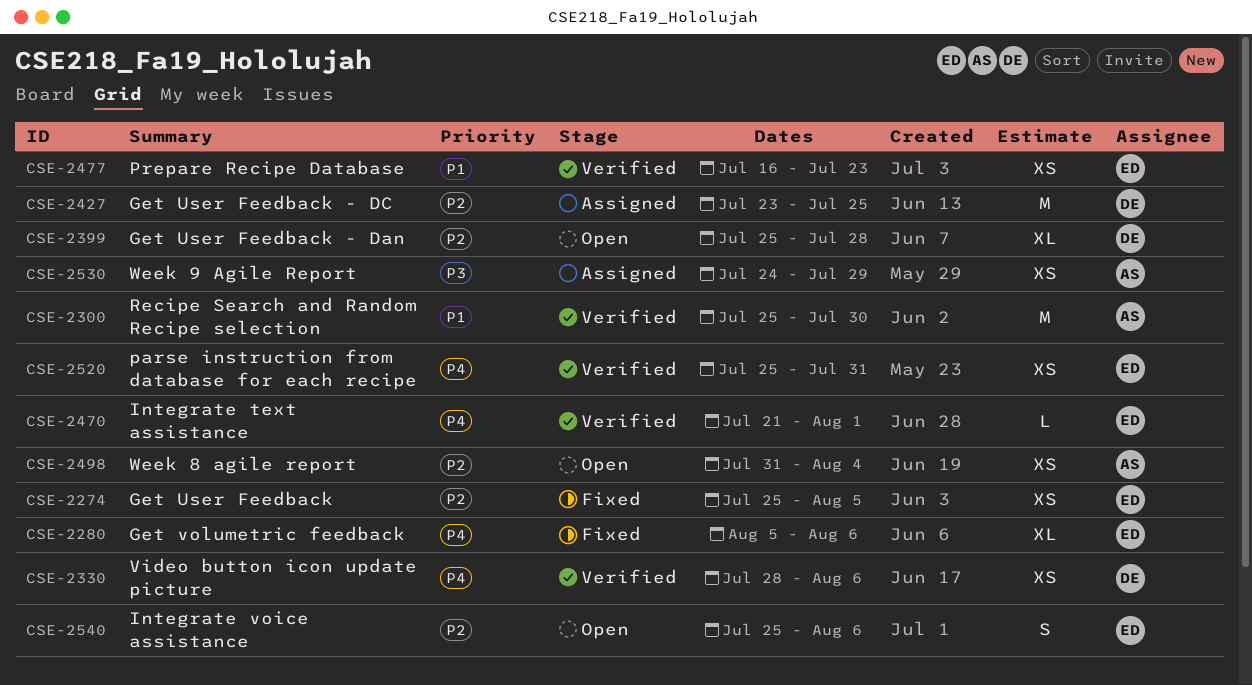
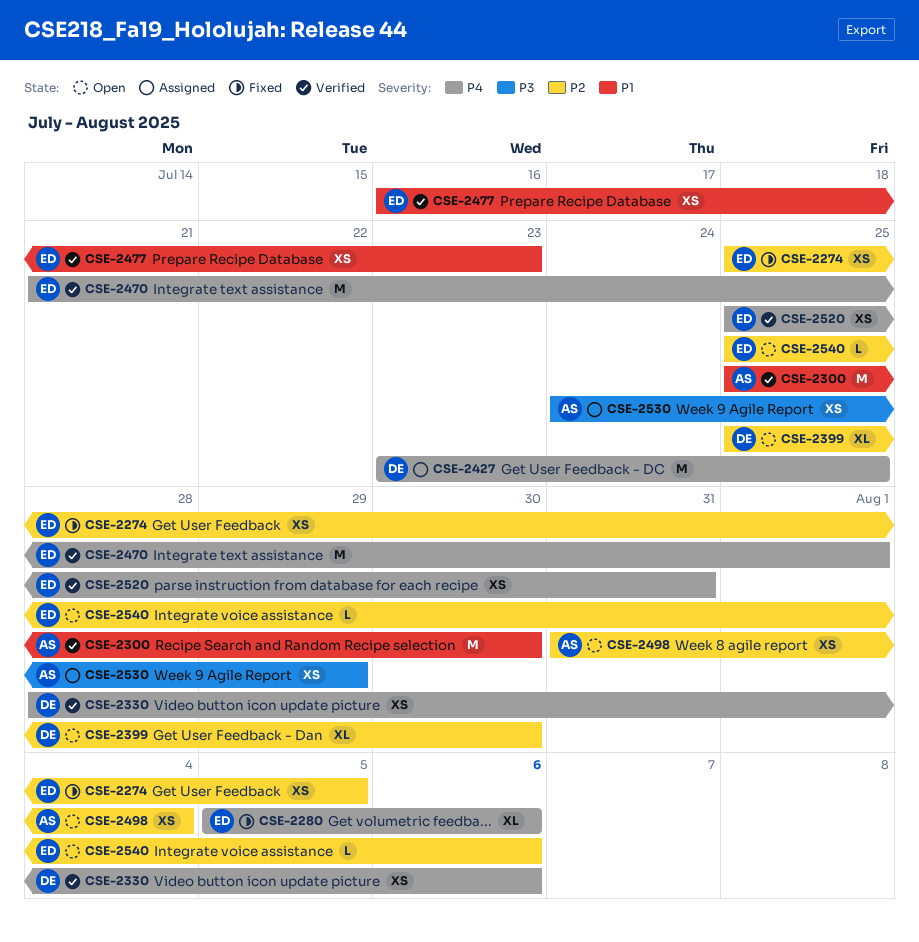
CSE-2399, due: Jul 28 -> Jul 30
CSE-2427, priority: P2 -> P4
CSE-2470, estimate: L -> M
CSE-2540, estimate: S -> L

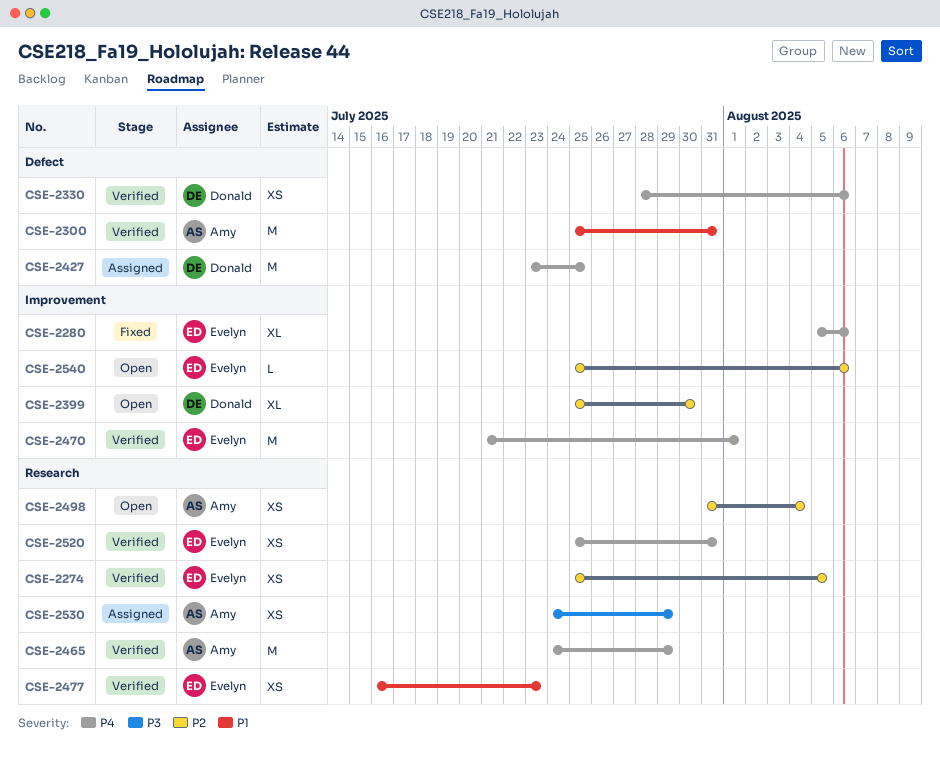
CSE-2274, status: Fixed -> Verified
CSE-2300, due: Jul 30 -> Jul 31
CSE-2465: none -> present

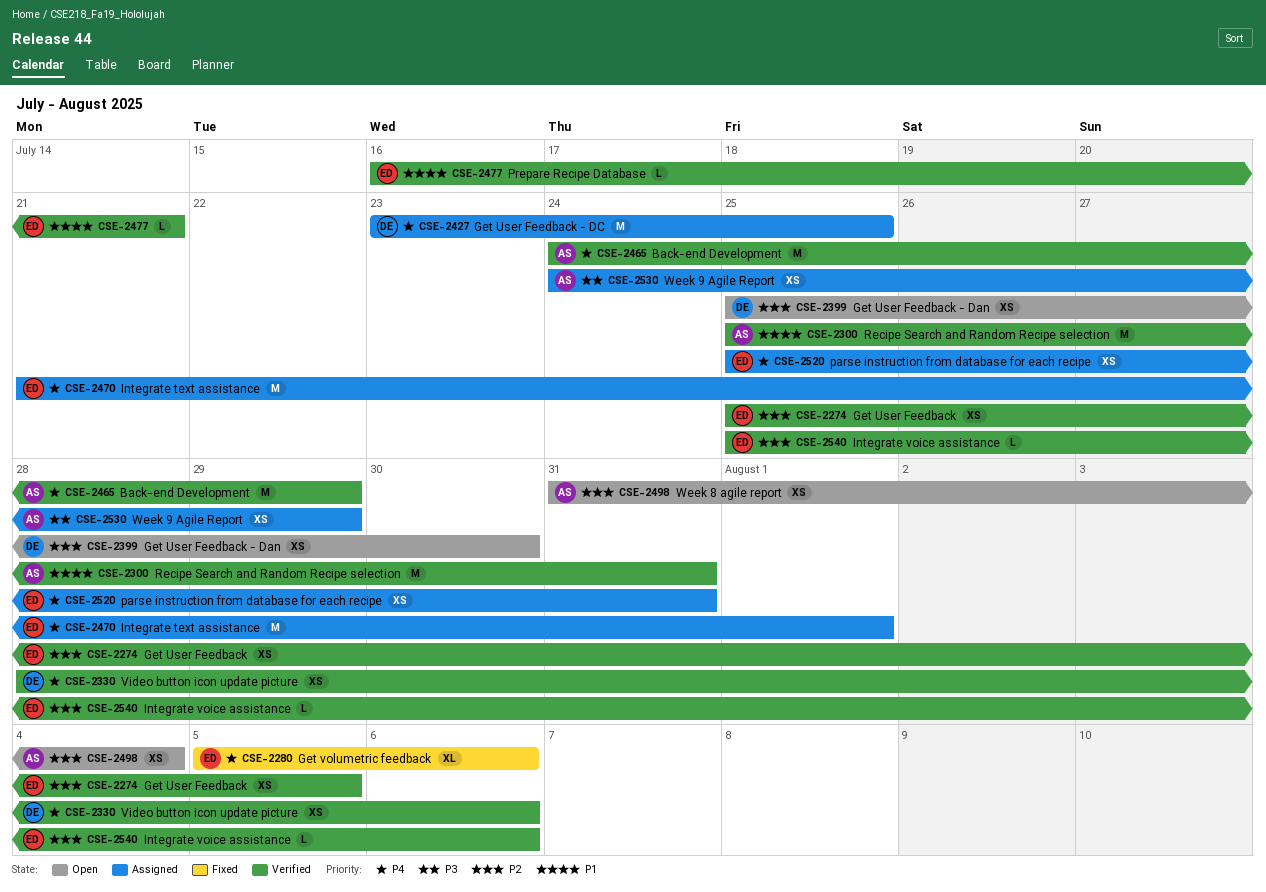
CSE-2399, estimate: XL -> XS
CSE-2470, status: Verified -> Assigned
CSE-2477, estimate: XS -> L
CSE-2477, due: Jul 23 -> Jul 21
CSE-2520, status: Verified -> Assigned
CSE-2540, status: Open -> Verified

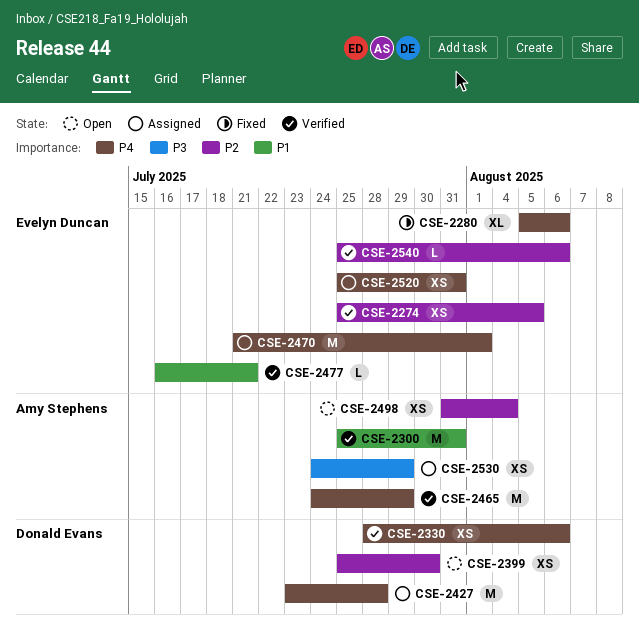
CSE-2427, due: Jul 25 -> Jul 28

